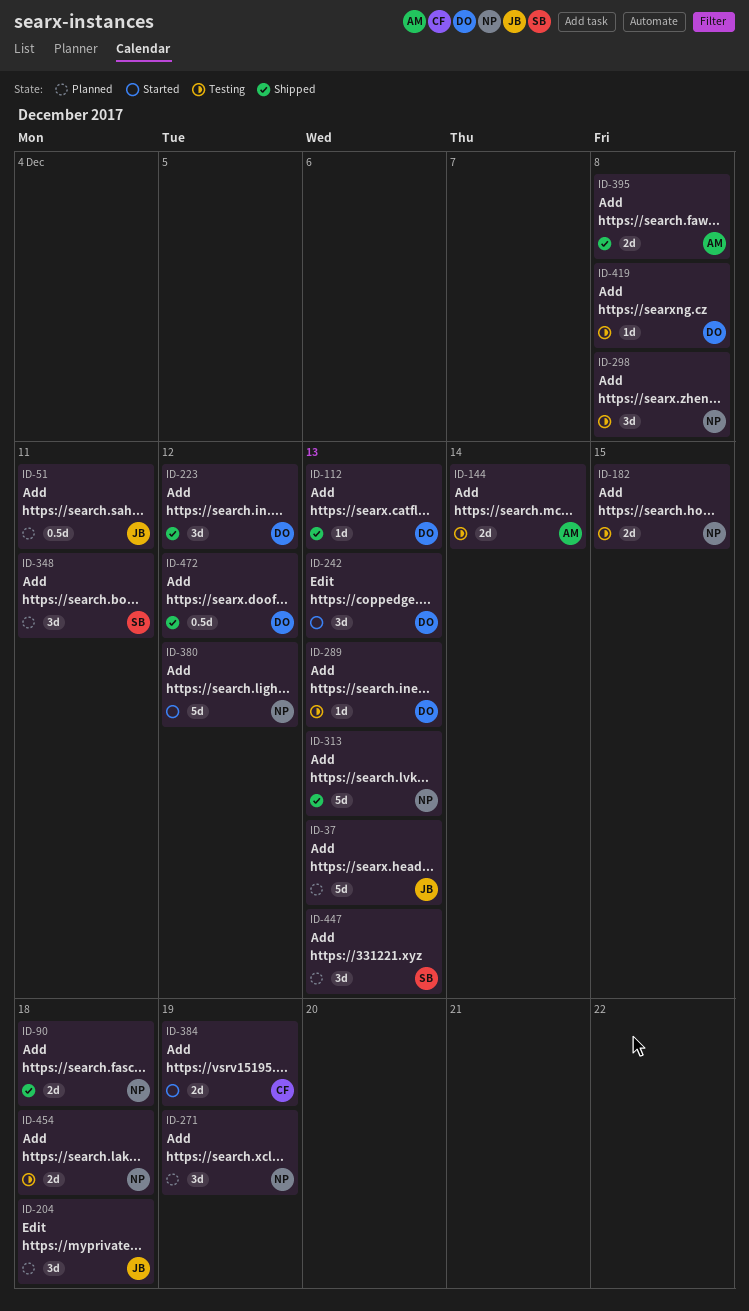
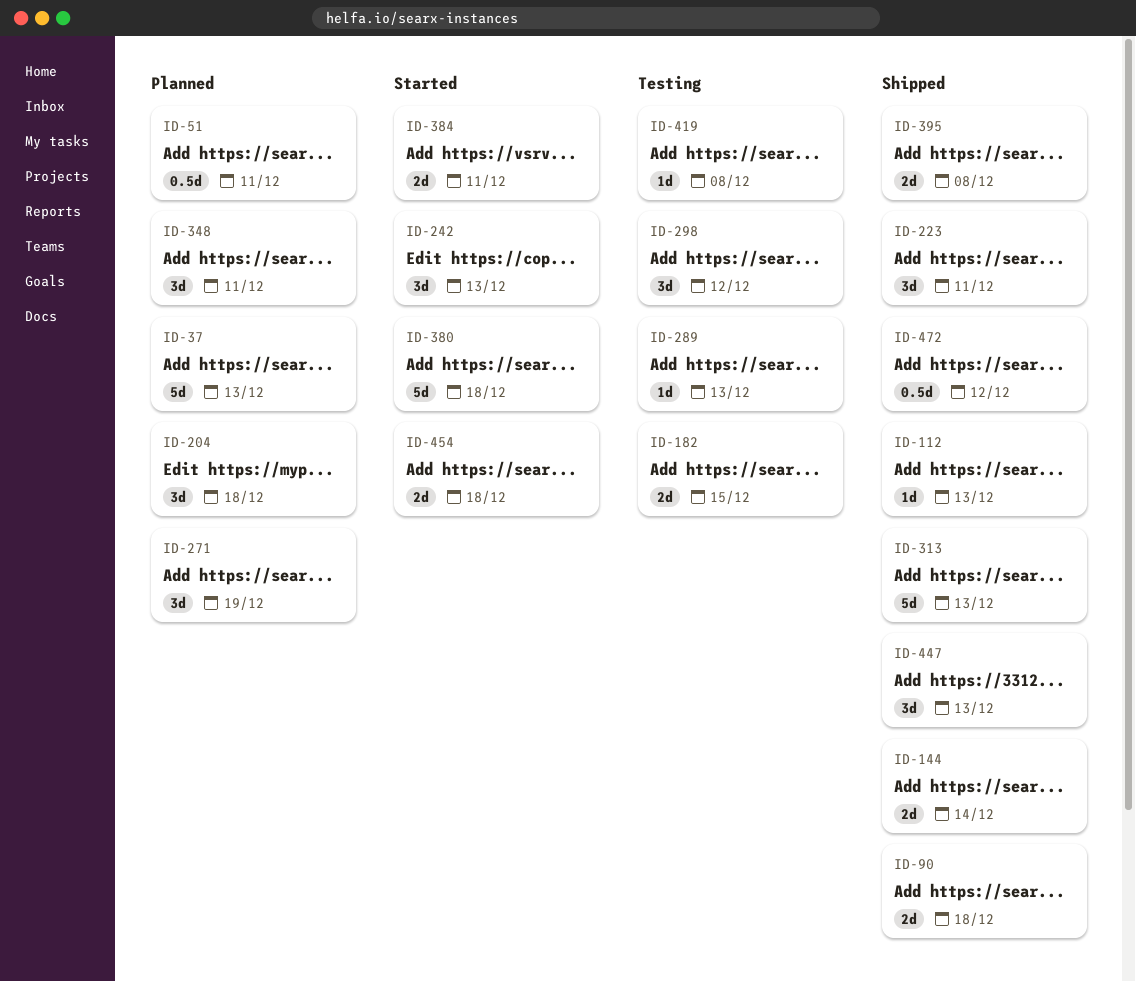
ID-144, status: Testing -> Shipped
ID-223, due: Dec 12 -> Dec 11
ID-298, due: Dec 8 -> Dec 12
ID-380, due: Dec 12 -> Dec 18
ID-384, due: Dec 19 -> Dec 11
ID-447, status: Planned -> Shipped
ID-454, status: Testing -> Started

